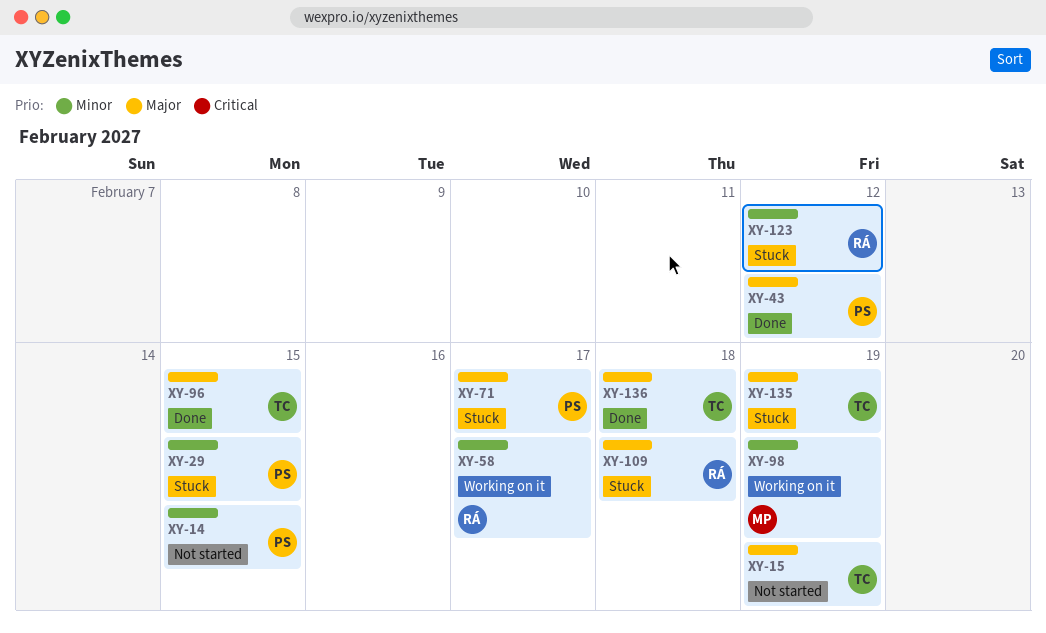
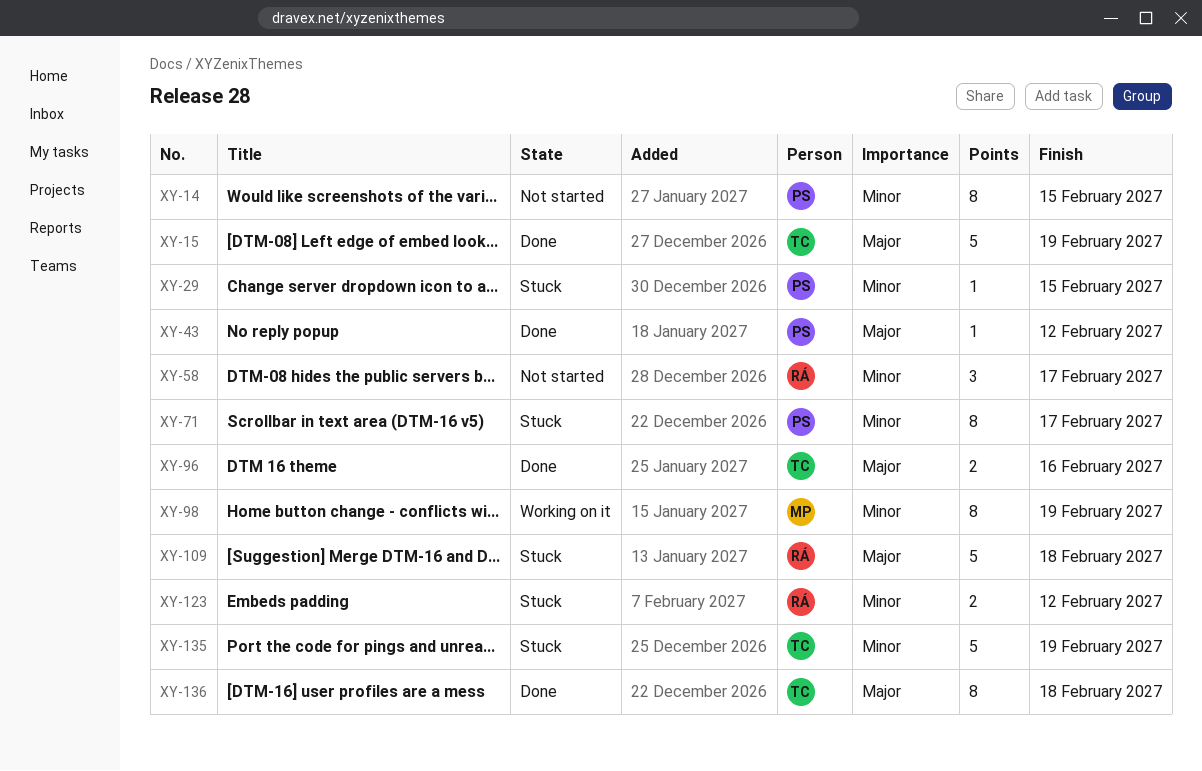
XY-15, status: Not started -> Done
XY-58, status: Working on it -> Not started
XY-71, priority: Major -> Minor
XY-96, due: Feb 15 -> Feb 16
XY-135, priority: Major -> Minor

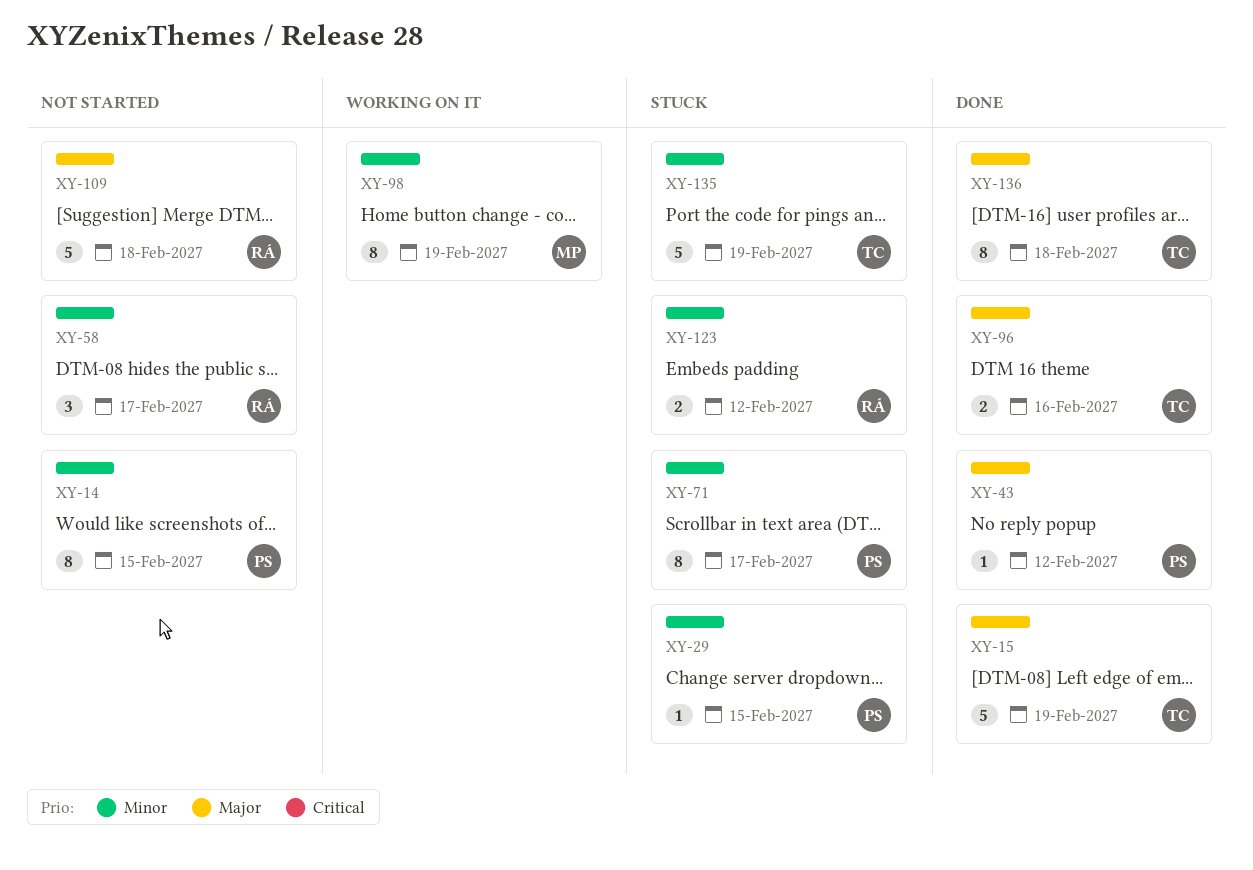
XY-109, status: Stuck -> Not started

